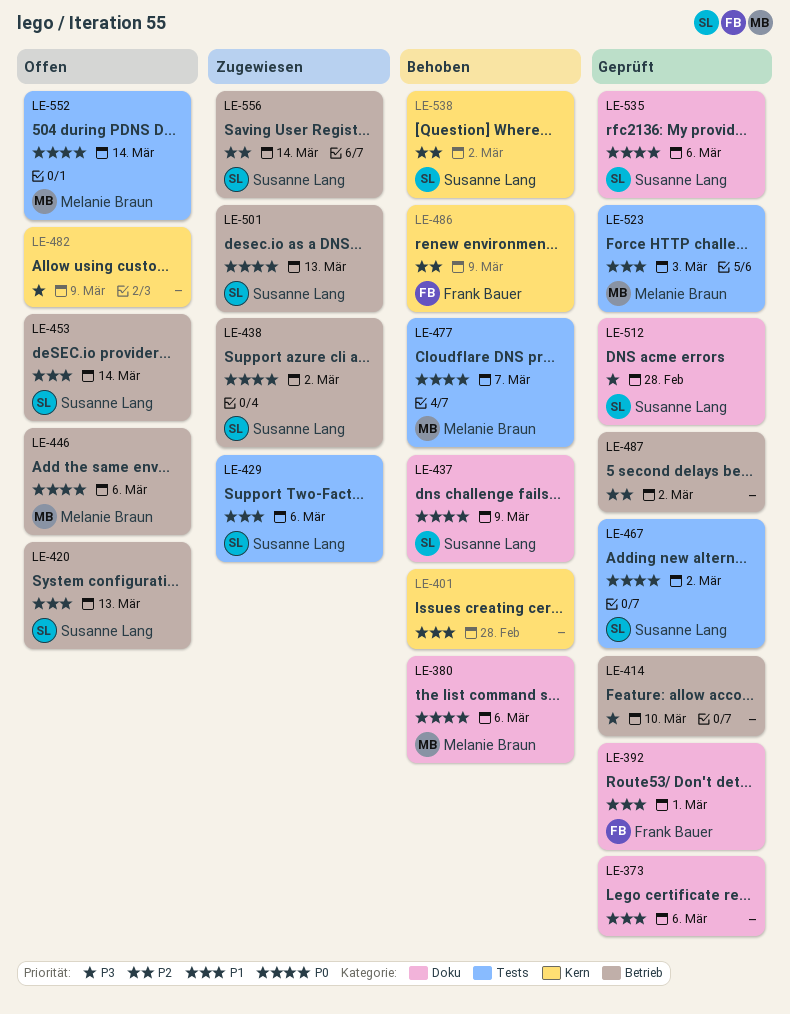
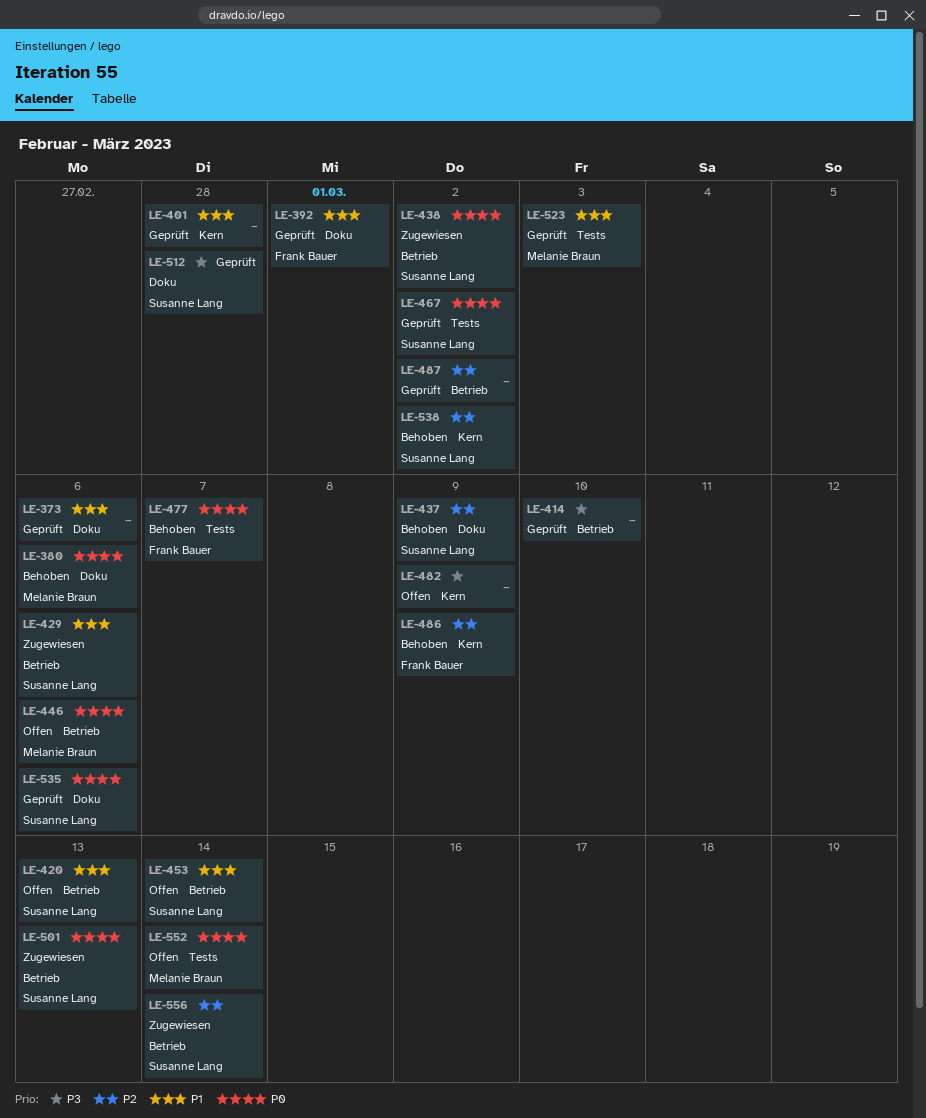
LE-401, status: Behoben -> Geprüft
LE-429, label: Tests -> Betrieb
LE-437, priority: P0 -> P2
LE-477, owner: Melanie Braun -> Frank Bauer

